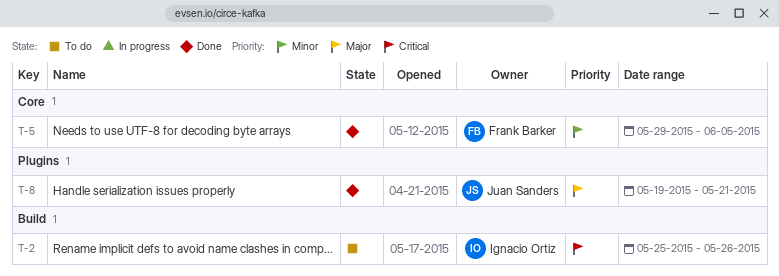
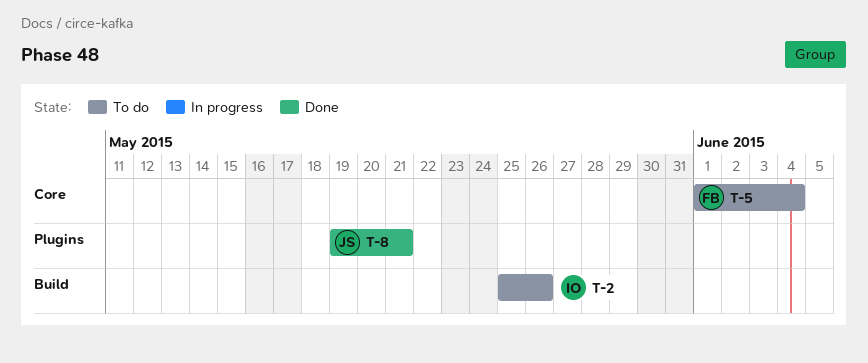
T-5, status: Done -> To do
T-5, start: May 29 -> Jun 1
T-5, due: Jun 5 -> Jun 4

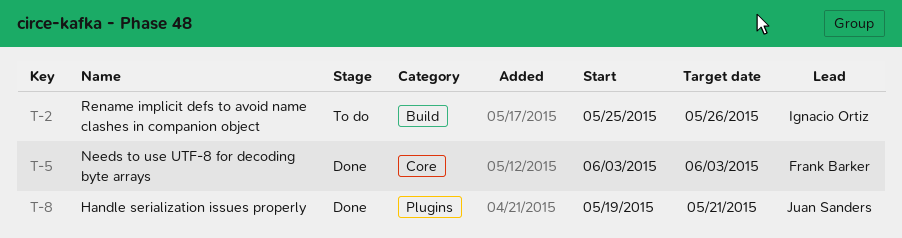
T-5, status: To do -> Done
T-5, start: Jun 1 -> Jun 3
T-5, due: Jun 4 -> Jun 3

